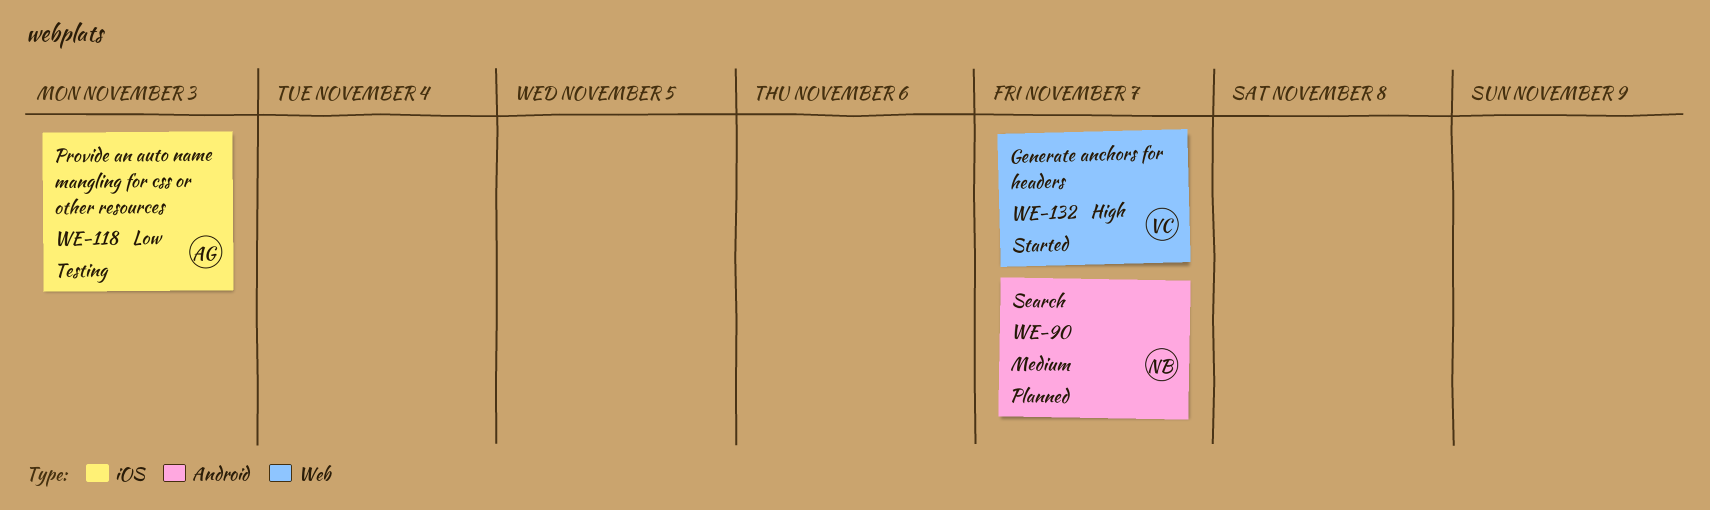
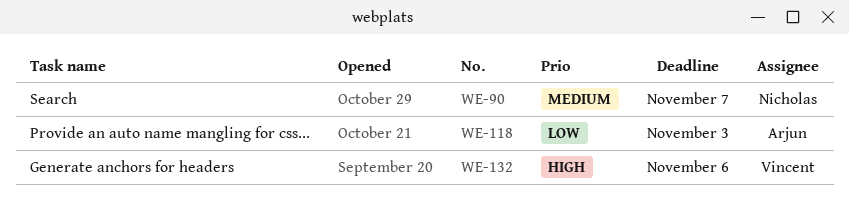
WE-132, due: Nov 7 -> Nov 6

